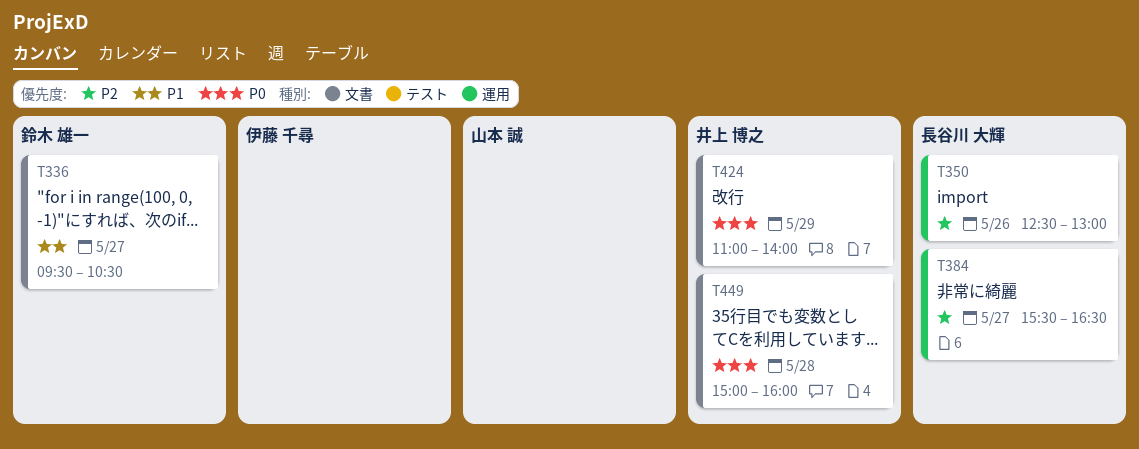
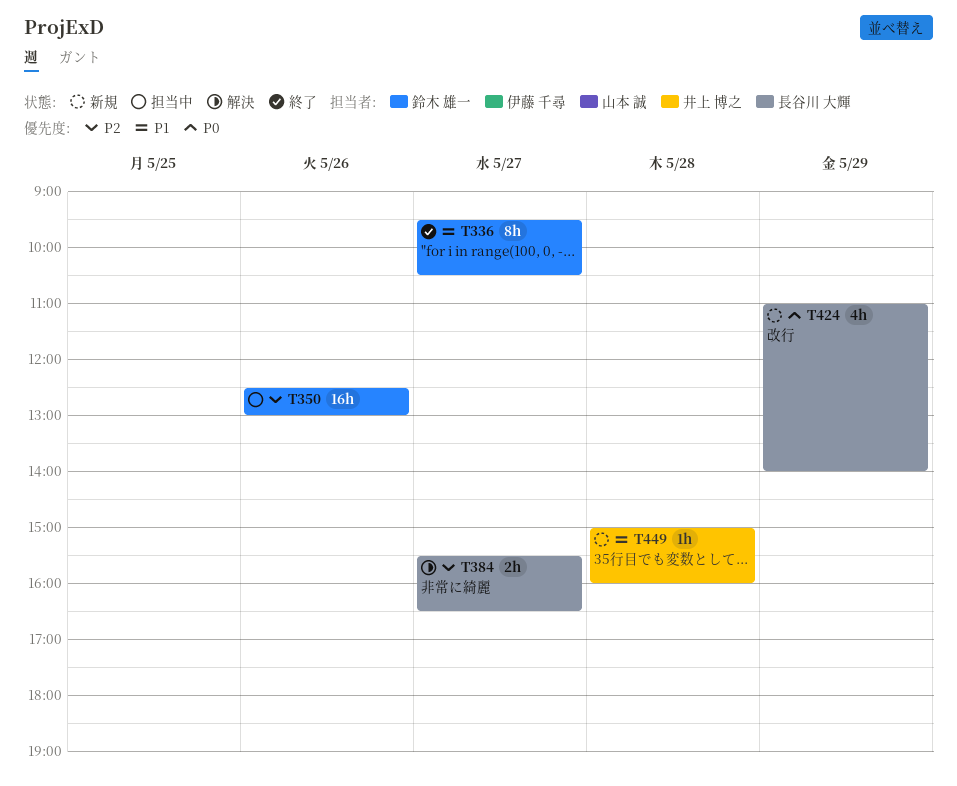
T350, owner: 長谷川 大輝 -> 鈴木 雄一
T424, owner: 井上 博之 -> 長谷川 大輝
T449, priority: P0 -> P1

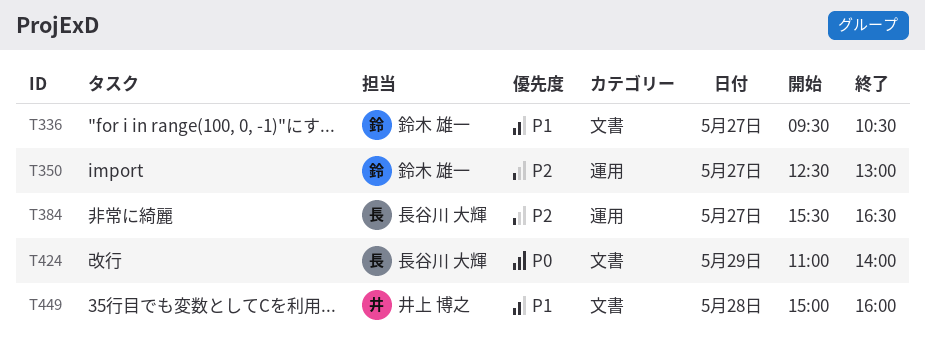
T350, day: May 26 -> May 27

